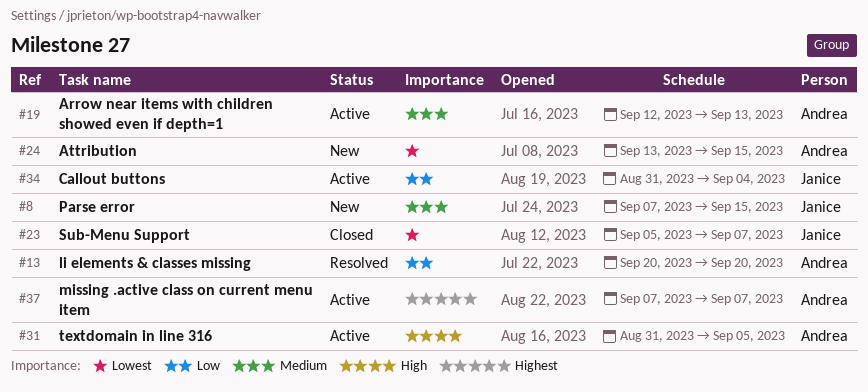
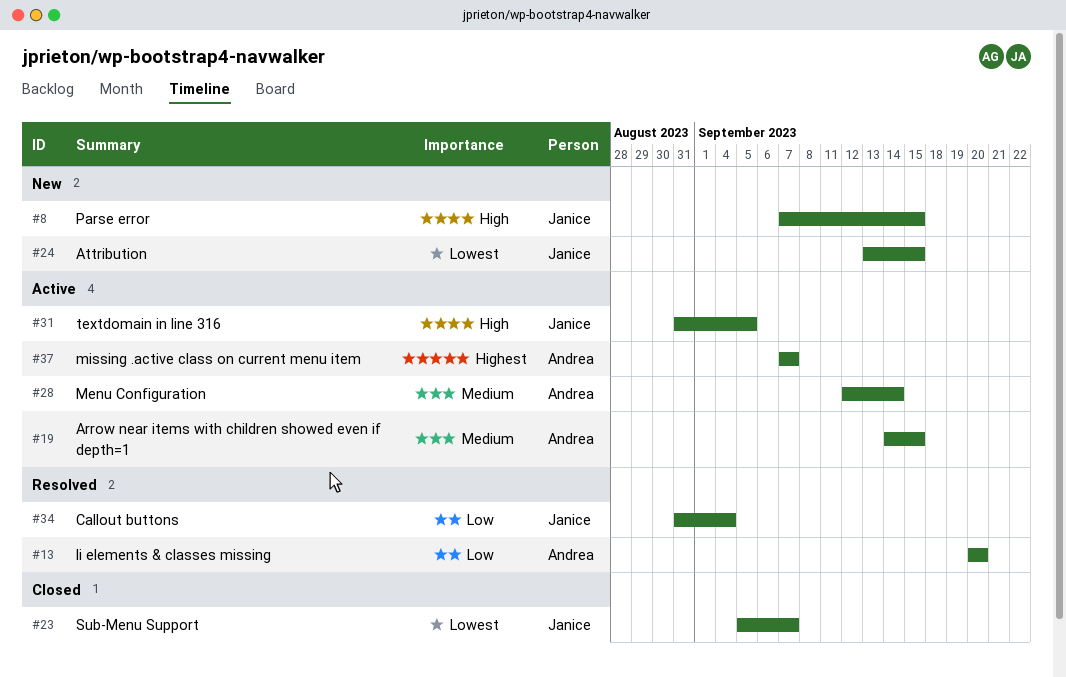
#8, priority: Medium -> High
#19, start: Sep 12 -> Sep 14
#19, due: Sep 13 -> Sep 15
#24, owner: Andrea -> Janice
#28: none -> present
#31, owner: Andrea -> Janice
#34, status: Active -> Resolved

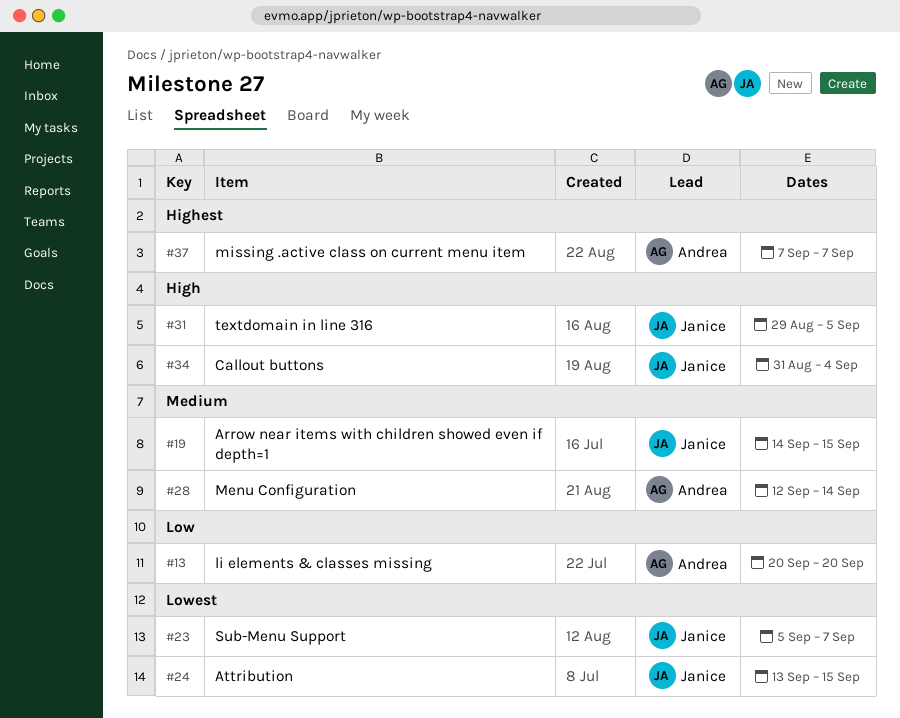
#8: present -> none
#19, owner: Andrea -> Janice
#31, start: Aug 31 -> Aug 29
#34, priority: Low -> High

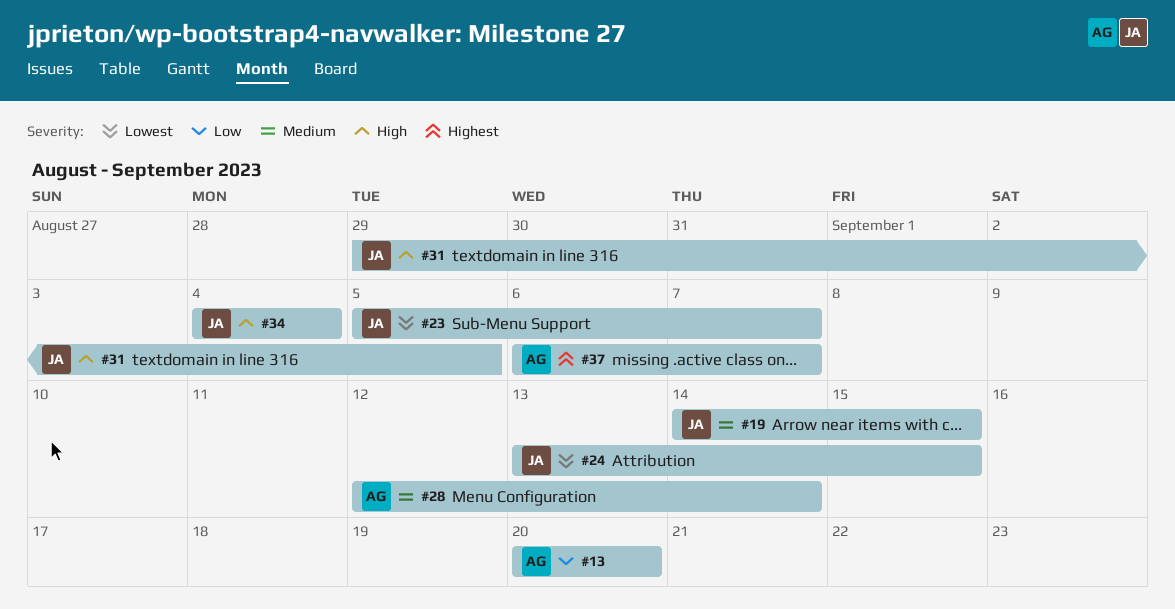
#34, start: Aug 31 -> Sep 4
#37, start: Sep 7 -> Sep 6

